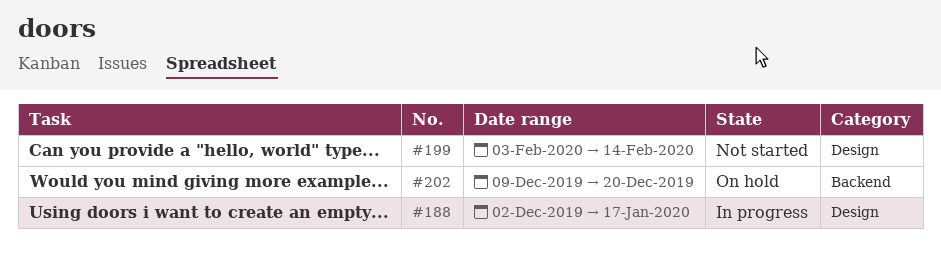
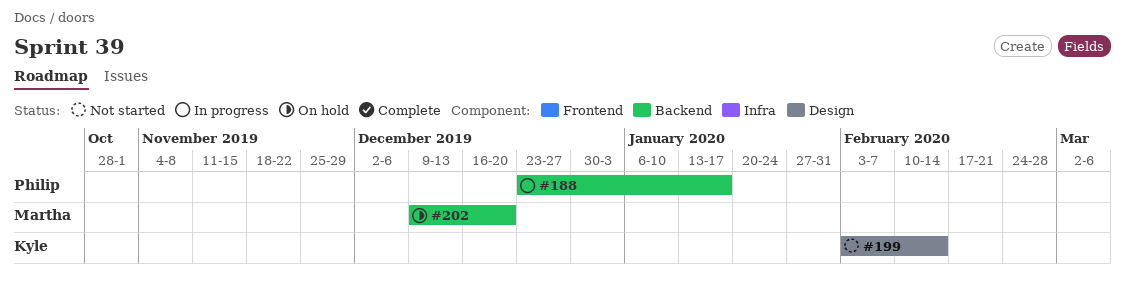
#188, label: Design -> Backend
#188, start: Dec 2 -> Dec 23

